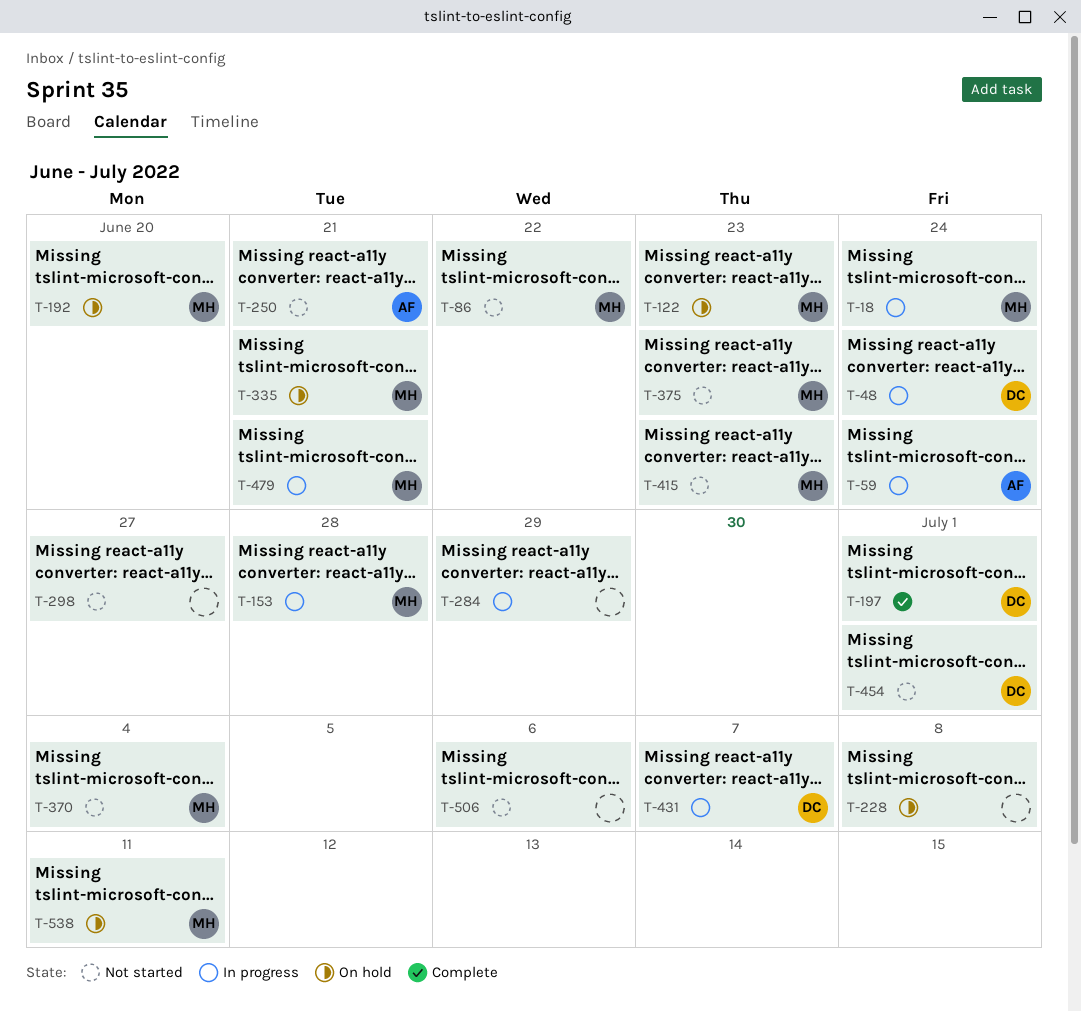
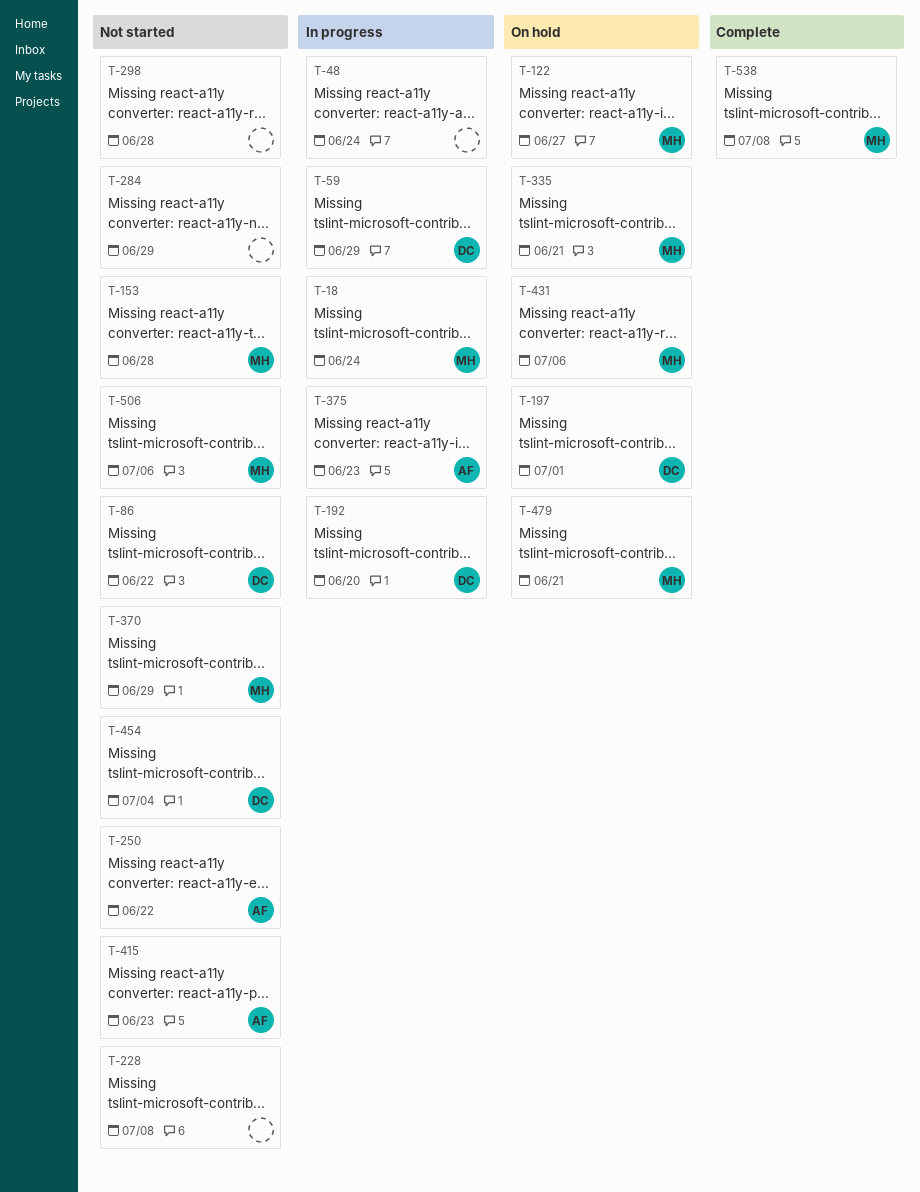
T-48, owner: DC -> none
T-59, owner: AF -> DC
T-59, due: Jun 24 -> Jun 29
T-86, owner: MH -> DC
T-122, due: Jun 23 -> Jun 27
T-153, status: In progress -> Not started
T-192, status: On hold -> In progress
T-192, owner: MH -> DC
T-197, status: Complete -> On hold
T-228, status: On hold -> Not started
T-250, due: Jun 21 -> Jun 22
T-284, status: In progress -> Not started
T-298, due: Jun 27 -> Jun 28
T-370, due: Jul 4 -> Jun 29
T-375, status: Not started -> In progress
T-375, owner: MH -> AF
T-415, owner: MH -> AF
T-431, status: In progress -> On hold
T-431, owner: DC -> MH
T-431, due: Jul 7 -> Jul 6
T-454, due: Jul 1 -> Jul 4
T-479, status: In progress -> On hold
T-506, owner: none -> MH
T-538, status: On hold -> Complete
T-538, due: Jul 11 -> Jul 8

